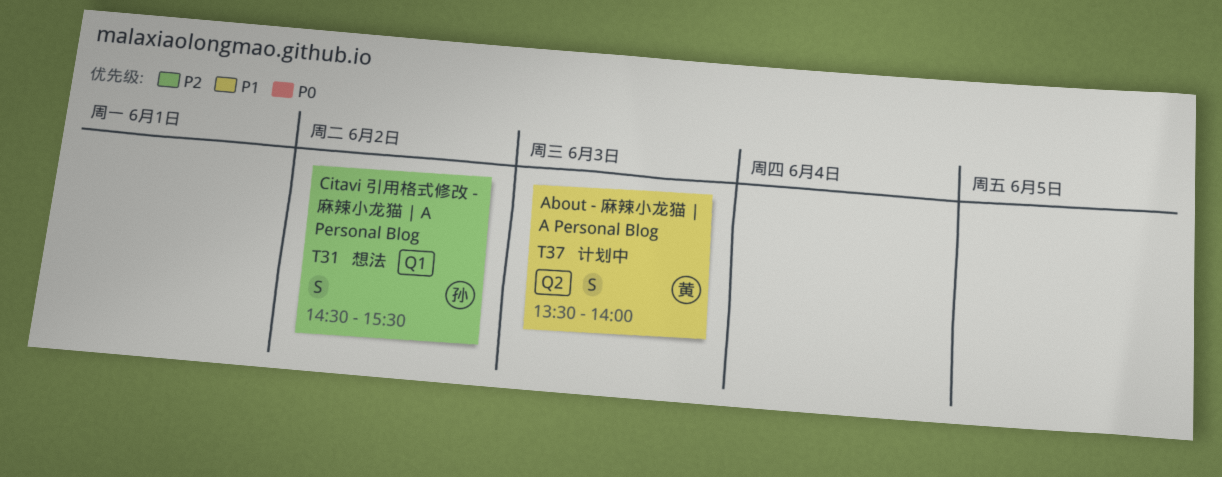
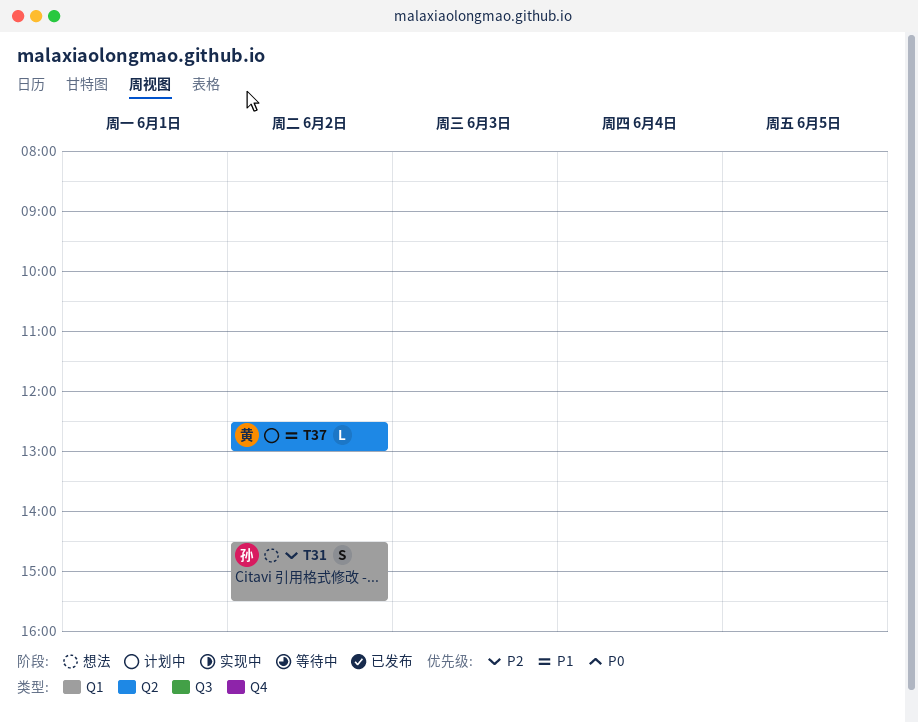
T37, estimate: S -> L
T37, day: Jun 3 -> Jun 2
T37, begins: 13:30 -> 12:30
T37, ends: 14:00 -> 13:00

